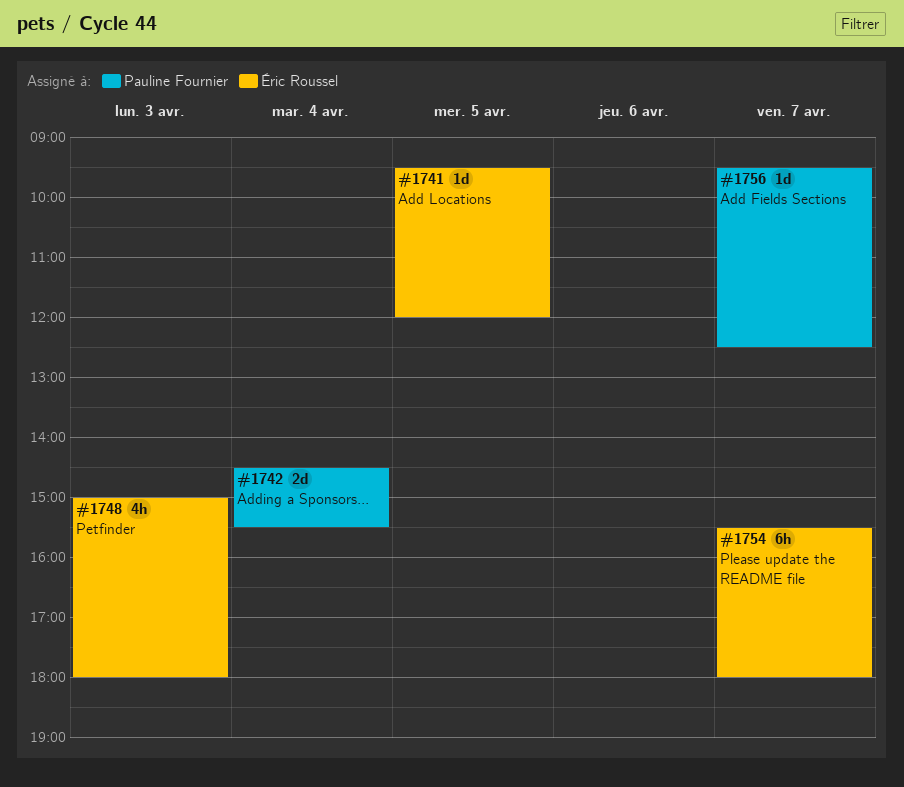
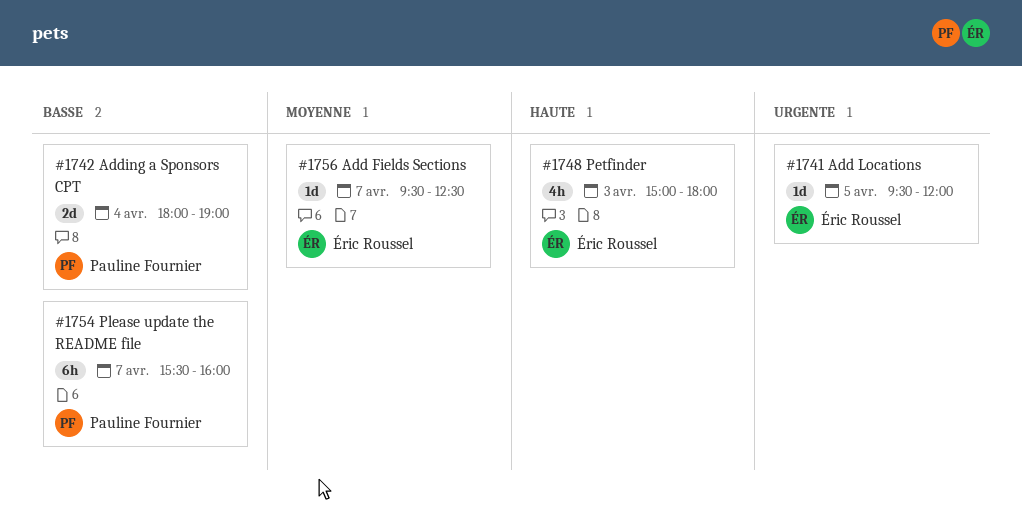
#1742, begins: 14:30 -> 18:00
#1742, ends: 15:30 -> 19:00
#1754, owner: Éric Roussel -> Pauline Fournier
#1754, ends: 18:00 -> 16:00
#1756, owner: Pauline Fournier -> Éric Roussel

